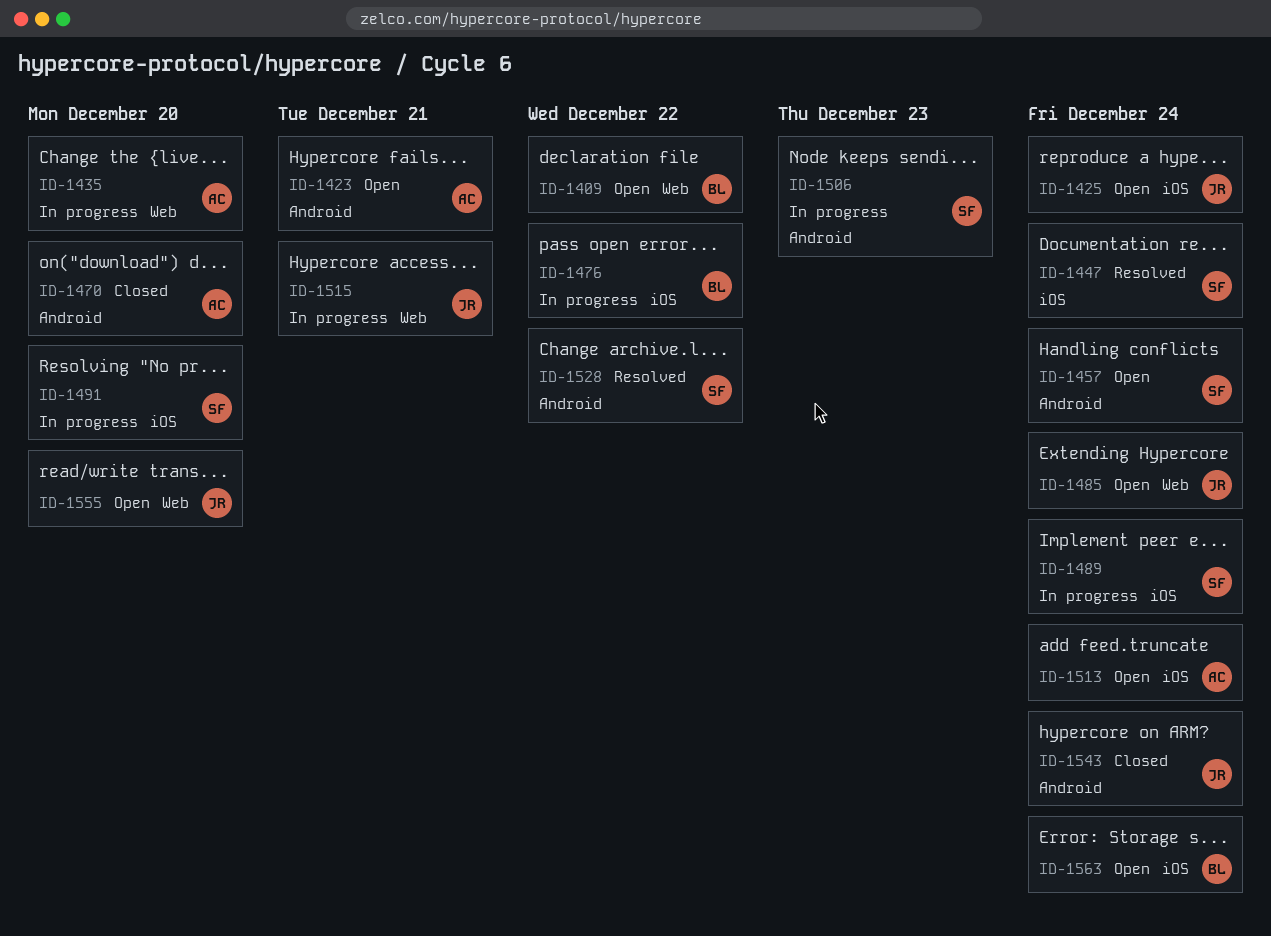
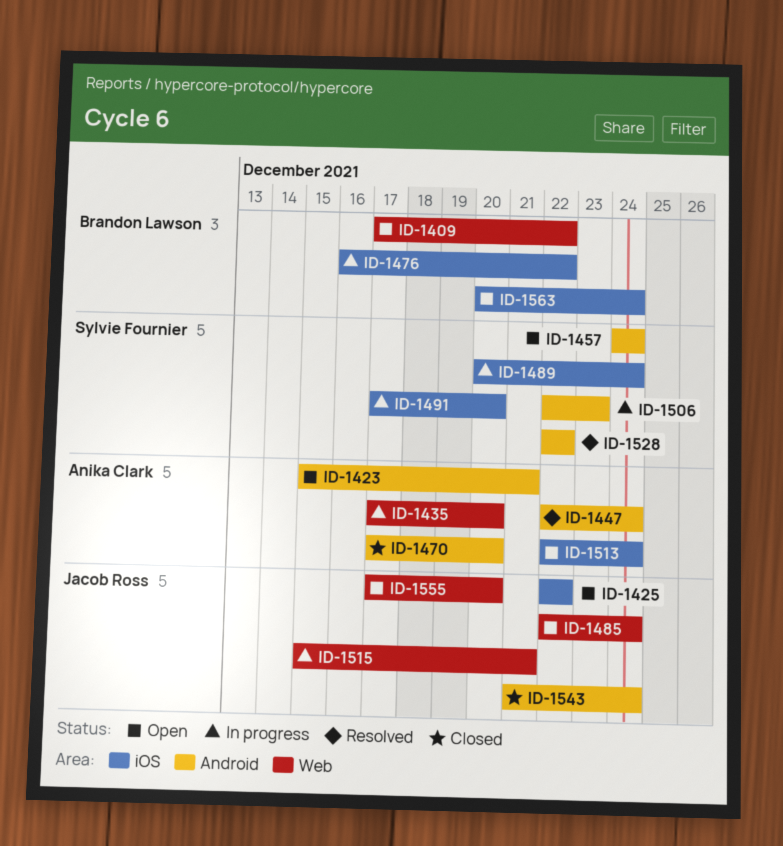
ID-1425, due: Dec 24 -> Dec 22
ID-1447, owner: Sylvie Fournier -> Anika Clark
ID-1447, label: iOS -> Android

